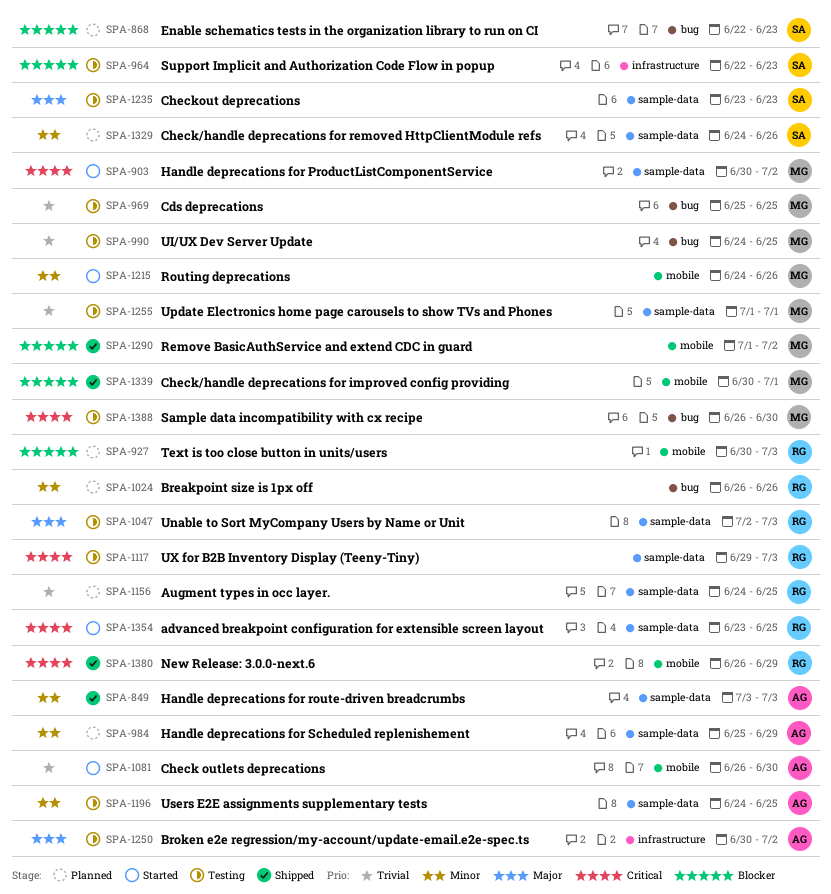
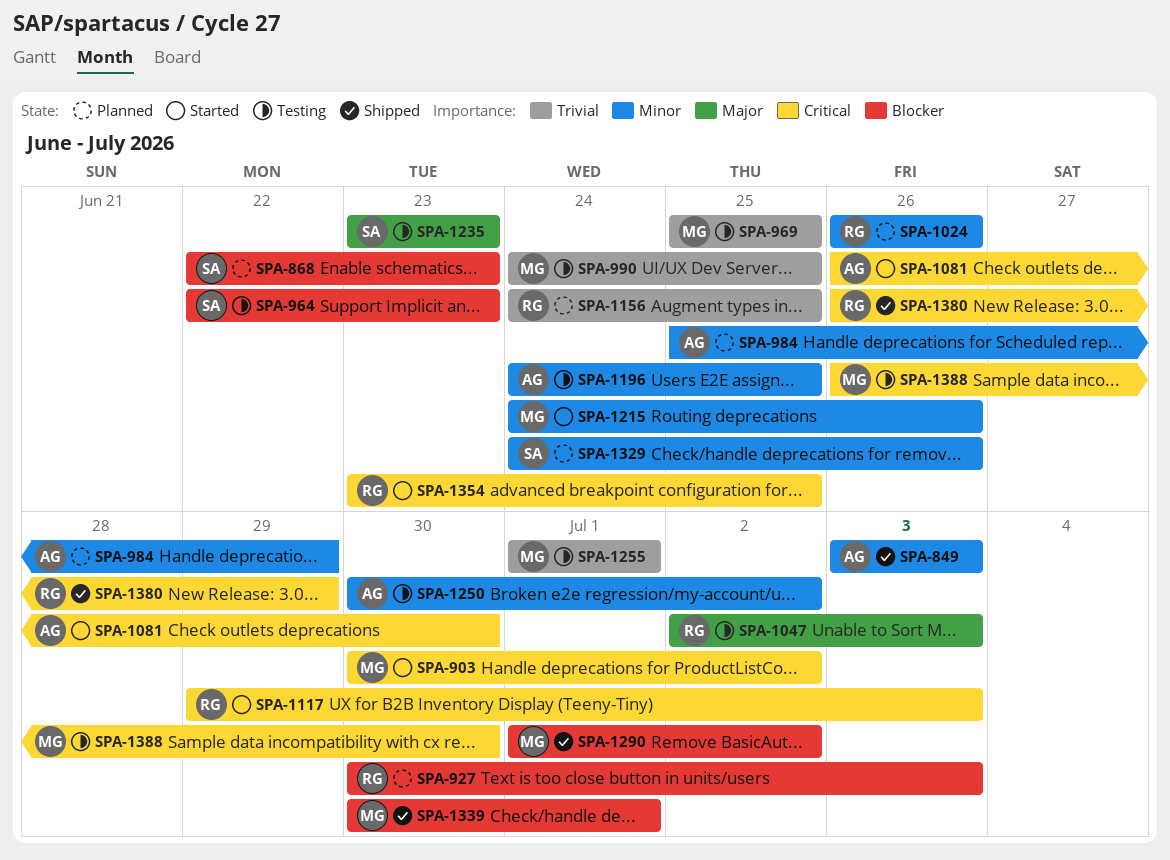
SPA-1081, priority: Trivial -> Critical
SPA-1117, status: Testing -> Started
SPA-1250, priority: Major -> Minor

